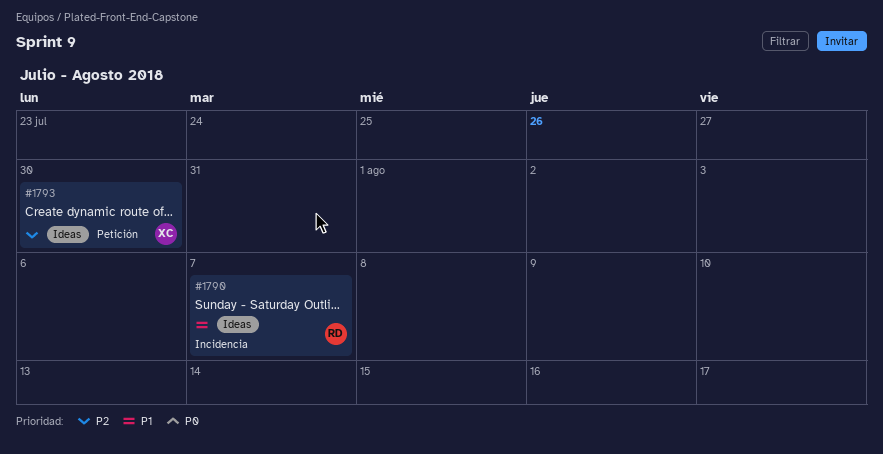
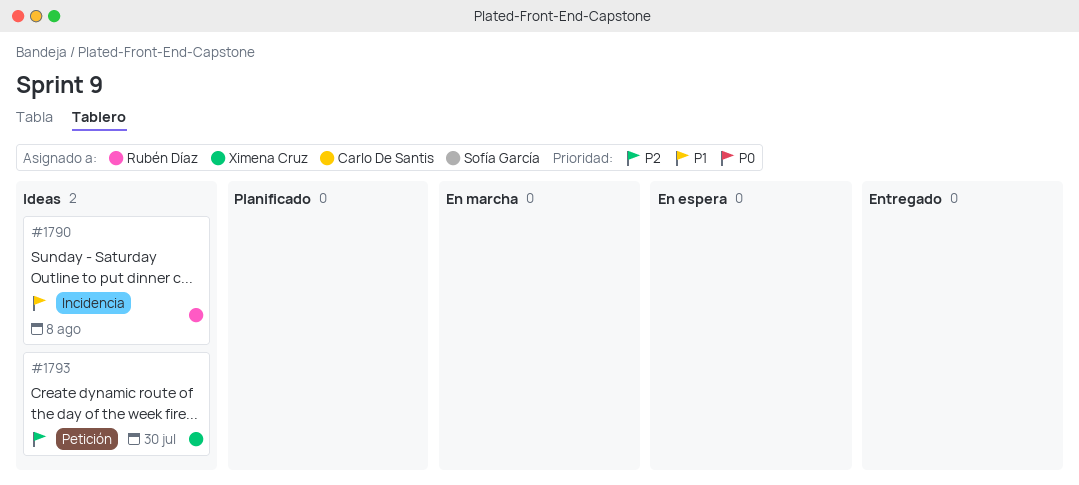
#1790, due: Aug 7 -> Aug 8

